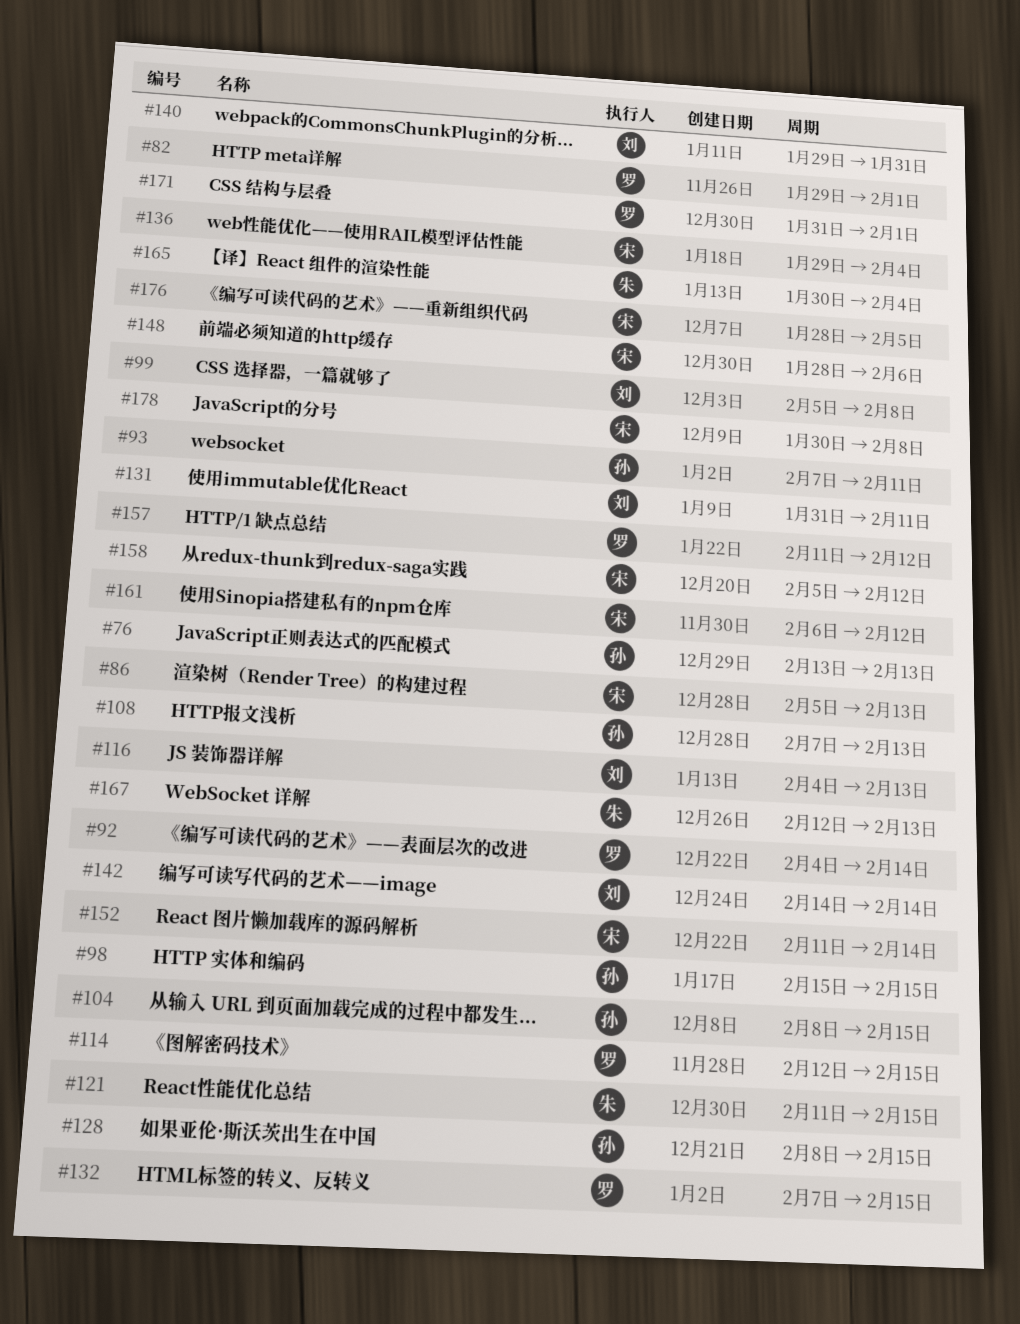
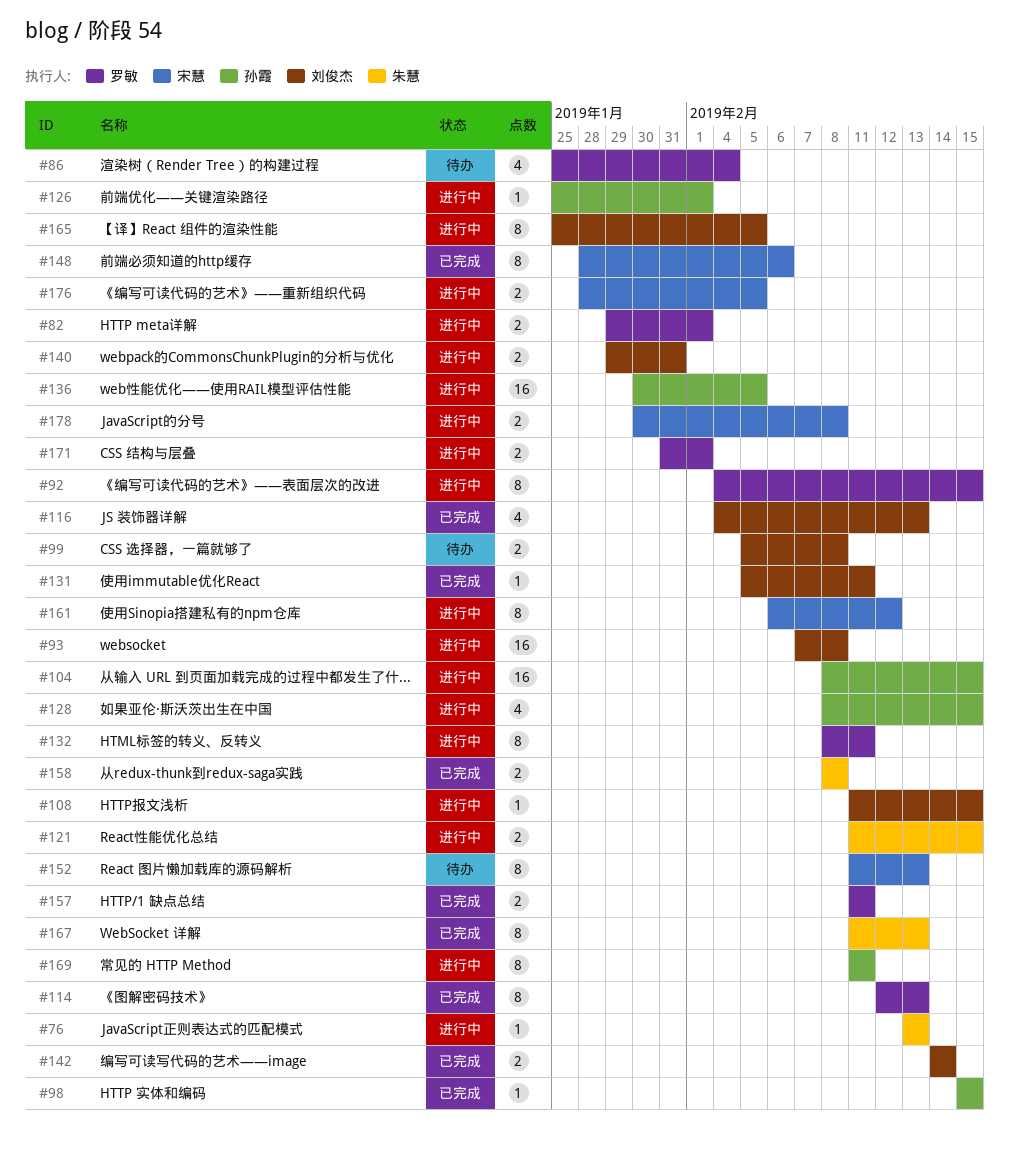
#76, owner: 孙霞 -> 朱慧
#86, owner: 宋慧 -> 罗敏
#86, start: Feb 5 -> Jan 25
#86, due: Feb 13 -> Feb 4
#92, due: Feb 14 -> Feb 15
#93, owner: 孙霞 -> 刘俊杰
#93, due: Feb 11 -> Feb 8
#108, owner: 孙霞 -> 刘俊杰
#108, start: Feb 7 -> Feb 11
#108, due: Feb 13 -> Feb 15
#114, due: Feb 15 -> Feb 13
#126: none -> present
#131, start: Jan 31 -> Feb 5
#132, start: Feb 7 -> Feb 8
#132, due: Feb 15 -> Feb 11
#136, owner: 宋慧 -> 孙霞
#136, start: Jan 29 -> Jan 30
#136, due: Feb 4 -> Feb 5
#152, due: Feb 14 -> Feb 13
#157, due: Feb 12 -> Feb 11
#158, owner: 宋慧 -> 朱慧
#158, start: Feb 5 -> Feb 8
#158, due: Feb 12 -> Feb 8
#165, owner: 朱慧 -> 刘俊杰
#165, start: Jan 30 -> Jan 25
#165, due: Feb 4 -> Feb 5
#167, start: Feb 12 -> Feb 11
#169: none -> present

